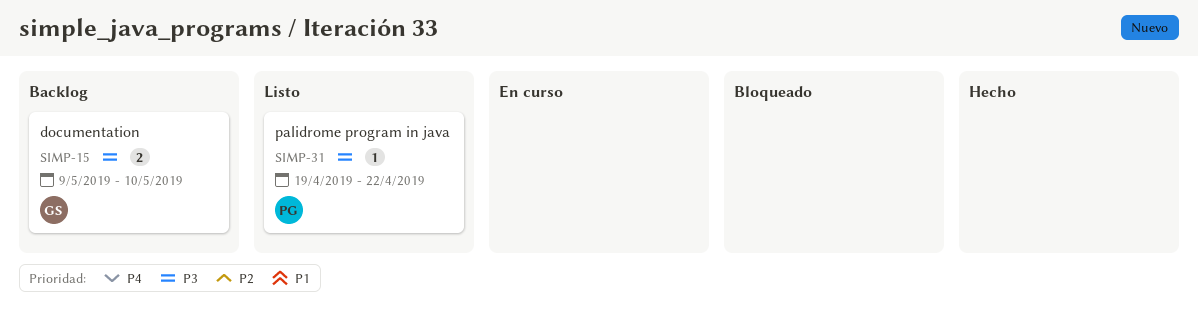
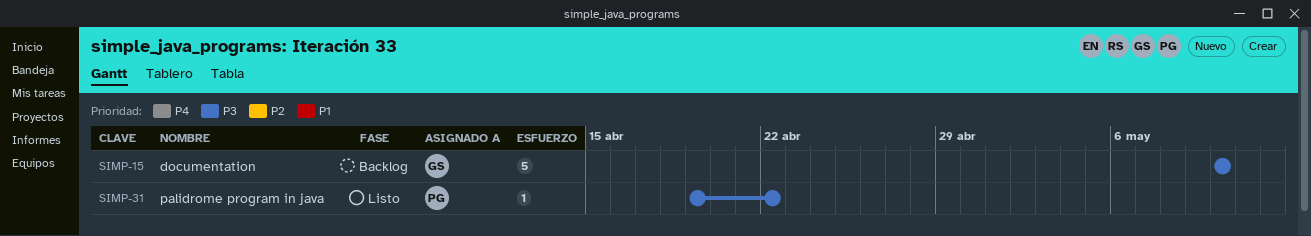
SIMP-15, estimate: 2 -> 5
SIMP-15, start: May 9 -> May 10

